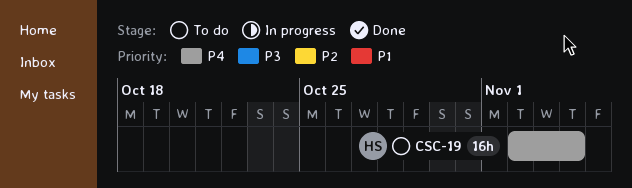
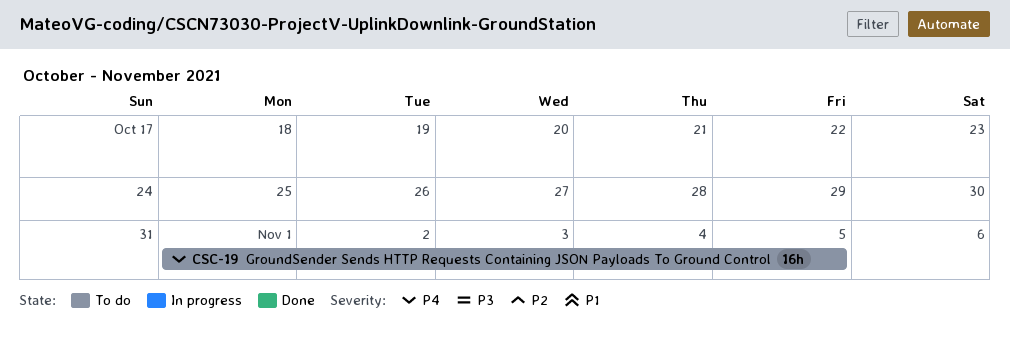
CSC-19, start: Nov 2 -> Nov 1
CSC-19, due: Nov 4 -> Nov 5

